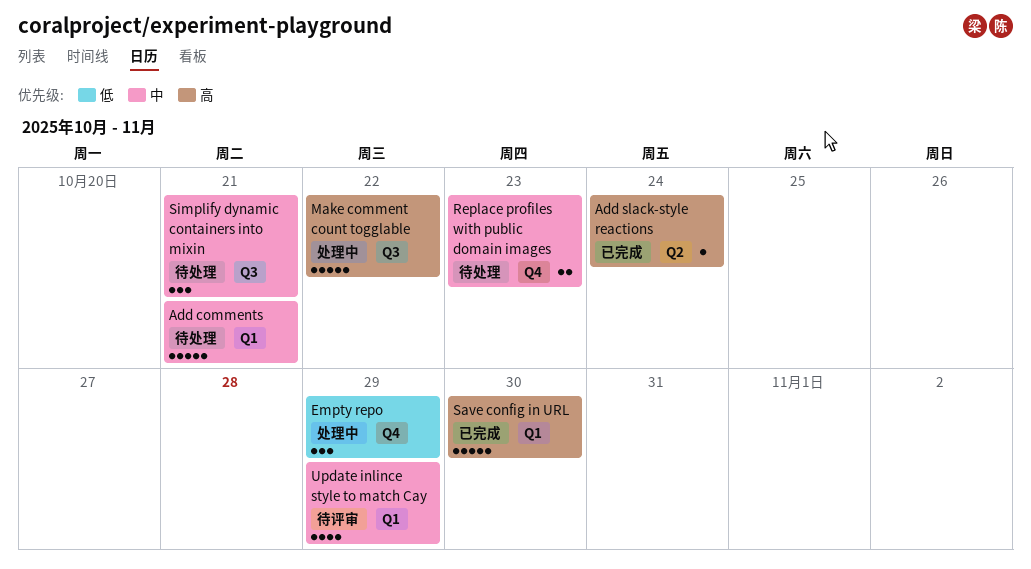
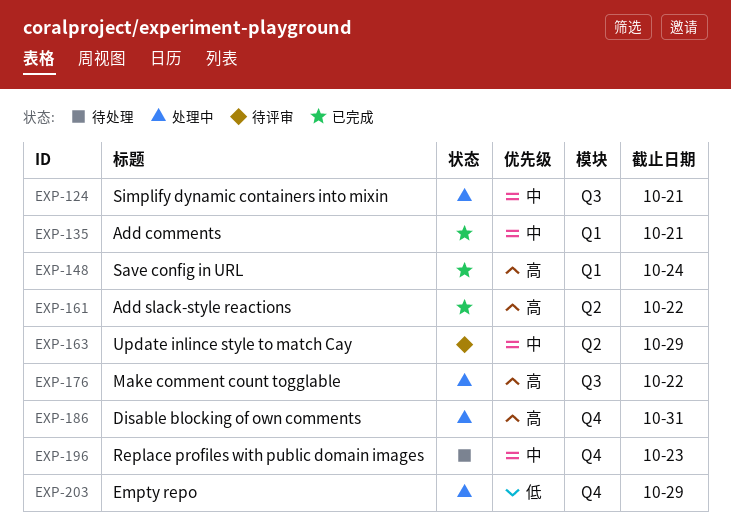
Add comments, status: 待处理 -> 已完成
Add slack-style reactions, due: Oct 24 -> Oct 22
Disable blocking of own comments: none -> present
Save config in URL, due: Oct 30 -> Oct 24
Simplify dynamic containers into mixin, status: 待处理 -> 处理中
Update inlince style to match Cay, label: Q1 -> Q2

